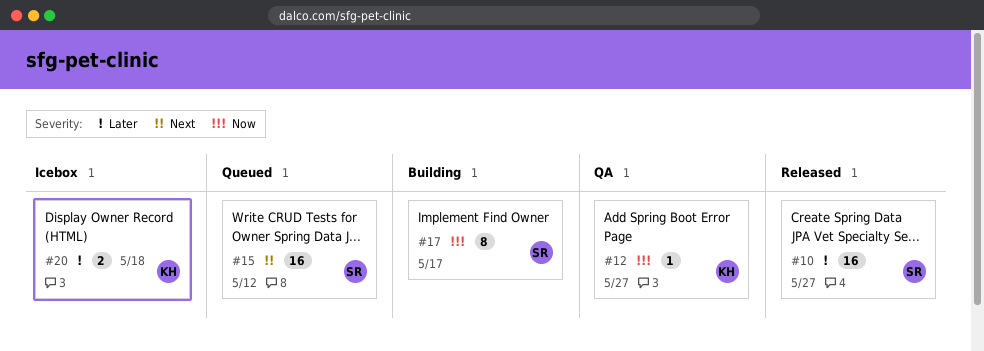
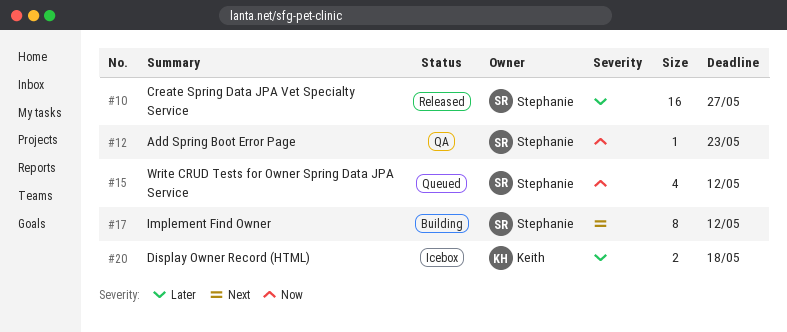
#12, owner: Keith -> Stephanie
#12, due: May 27 -> May 23
#15, priority: Next -> Now
#15, estimate: 16 -> 4
#17, priority: Now -> Next
#17, due: May 17 -> May 12

